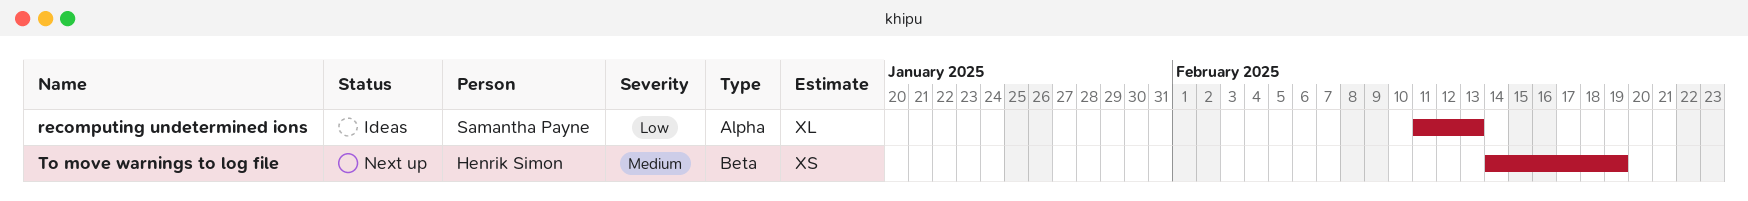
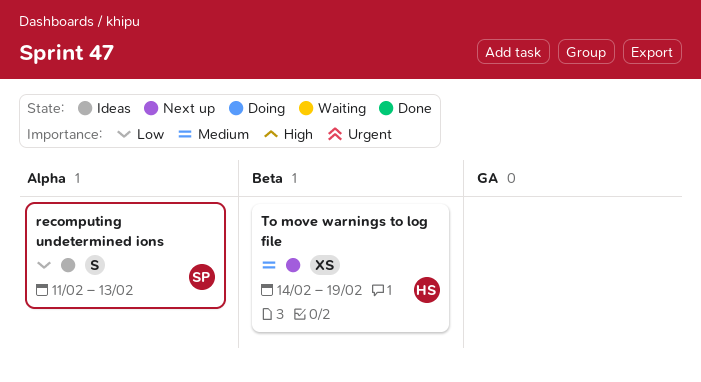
recomputing undetermined ions, estimate: XL -> S

